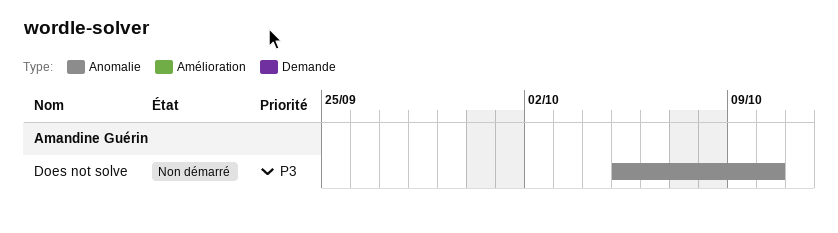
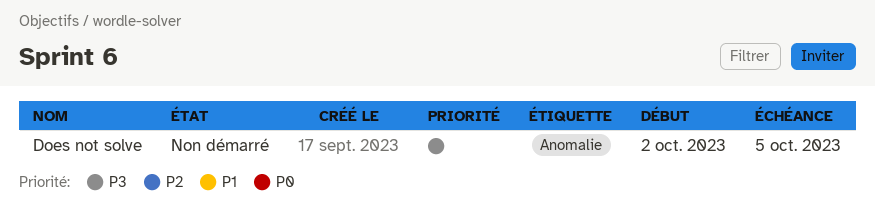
Does not solve, start: Oct 5 -> Oct 2
Does not solve, due: Oct 10 -> Oct 5

